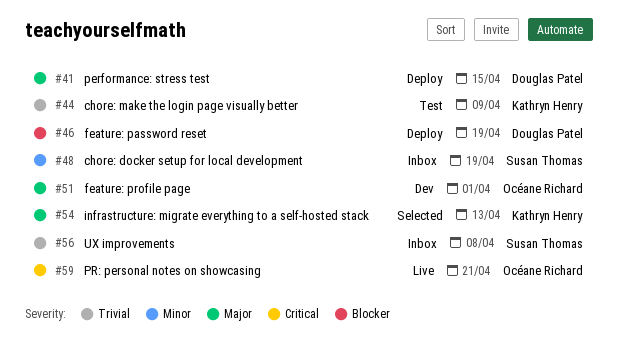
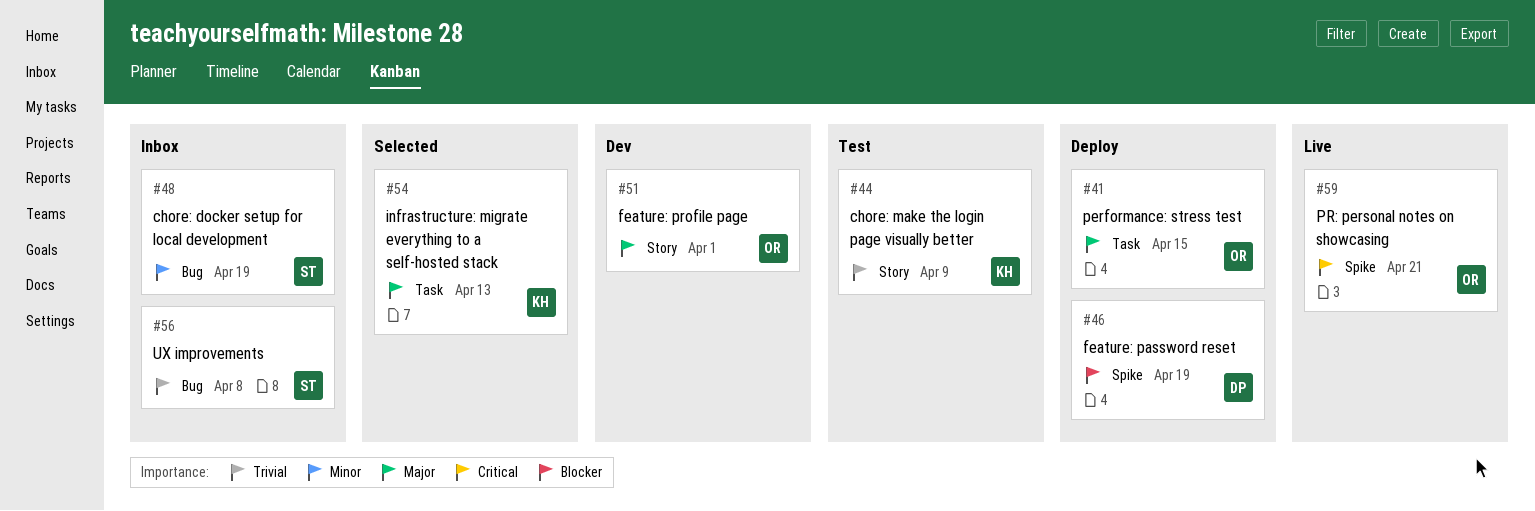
#41, owner: Douglas Patel -> Océane Richard

